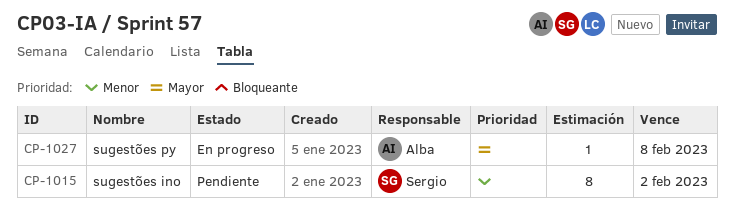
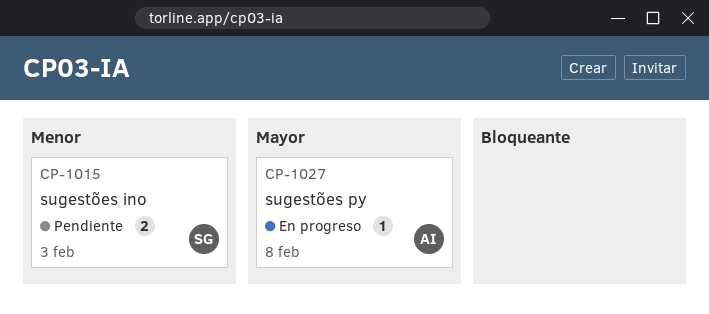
CP-1015, estimate: 8 -> 2
CP-1015, due: Feb 2 -> Feb 3

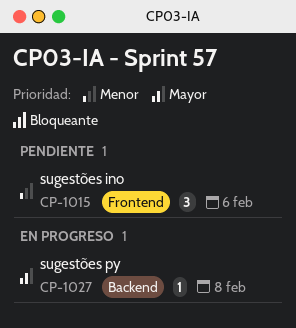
CP-1015, estimate: 2 -> 3
CP-1015, due: Feb 3 -> Feb 6

